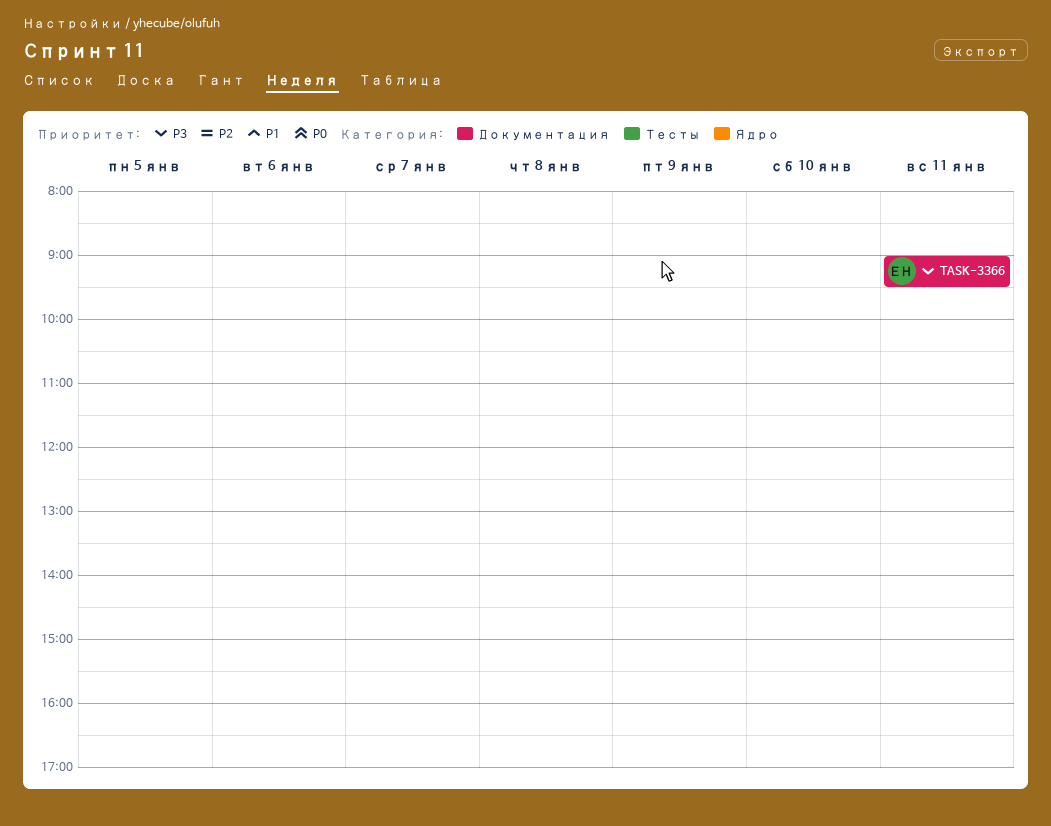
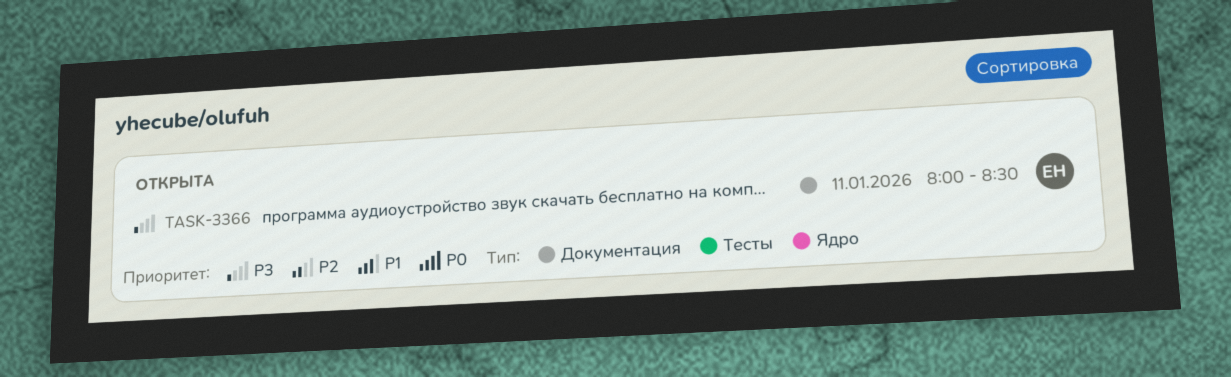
TASK-3366, begins: 09:00 -> 08:00
TASK-3366, ends: 09:30 -> 08:30

